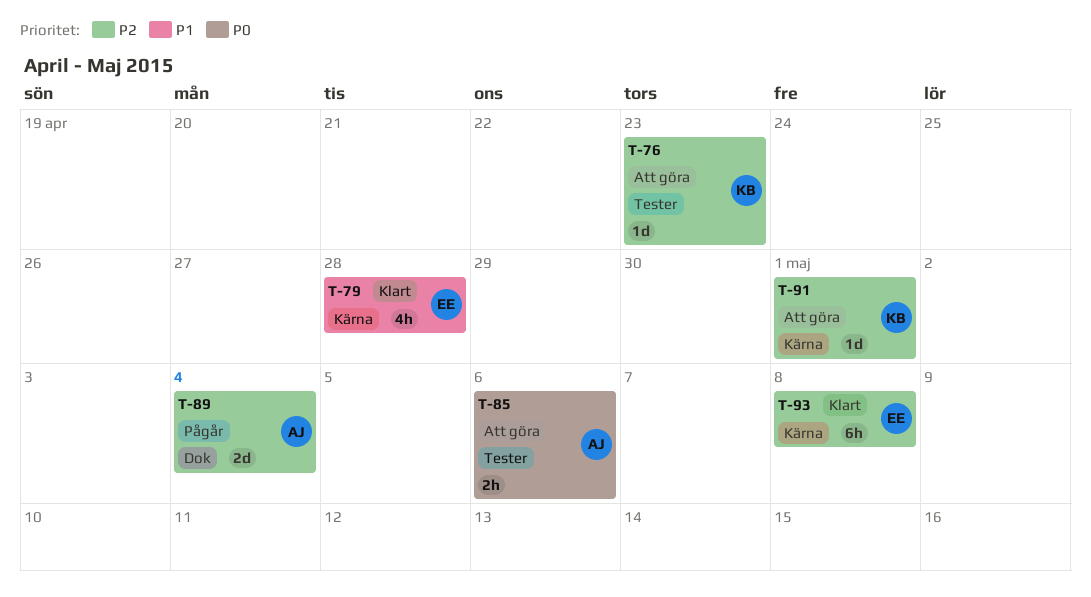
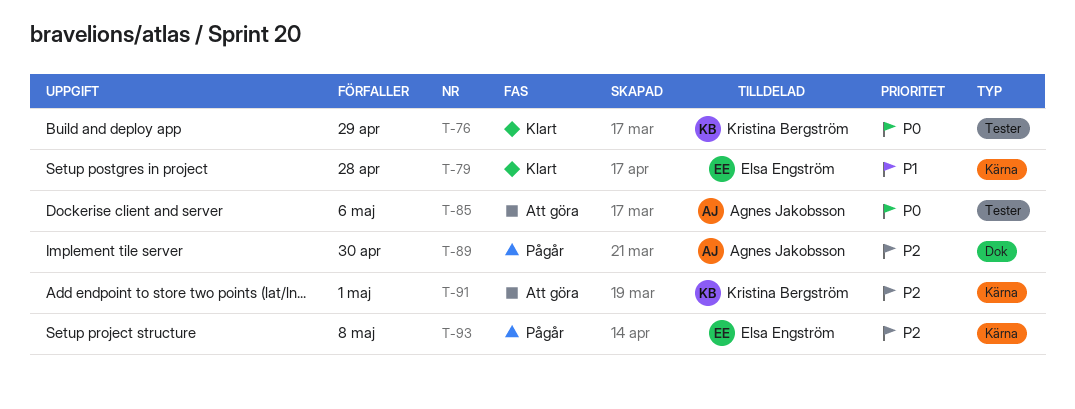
T-76, status: Att göra -> Klart
T-76, priority: P2 -> P0
T-76, due: Apr 23 -> Apr 29
T-89, due: May 4 -> Apr 30
T-93, status: Klart -> Pågår

